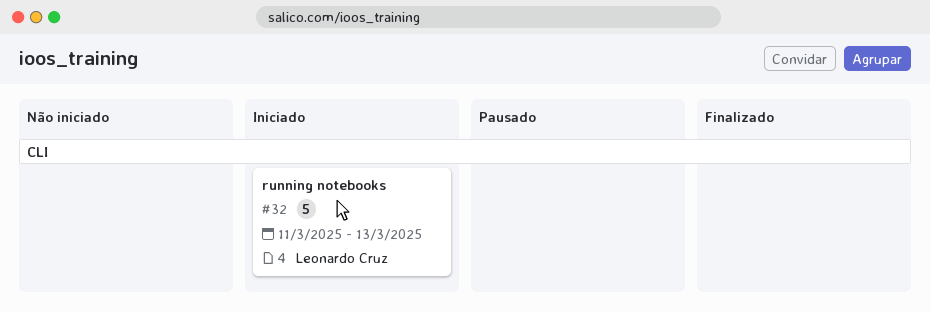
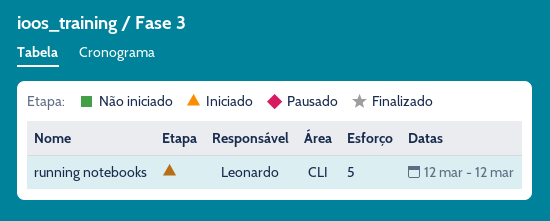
running notebooks, start: Mar 11 -> Mar 12
running notebooks, due: Mar 13 -> Mar 12

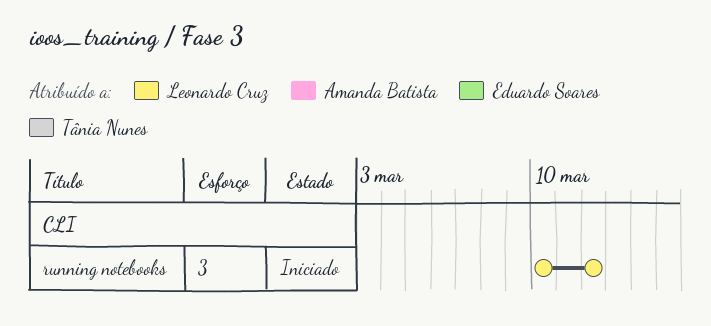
running notebooks, estimate: 5 -> 3
running notebooks, start: Mar 12 -> Mar 10

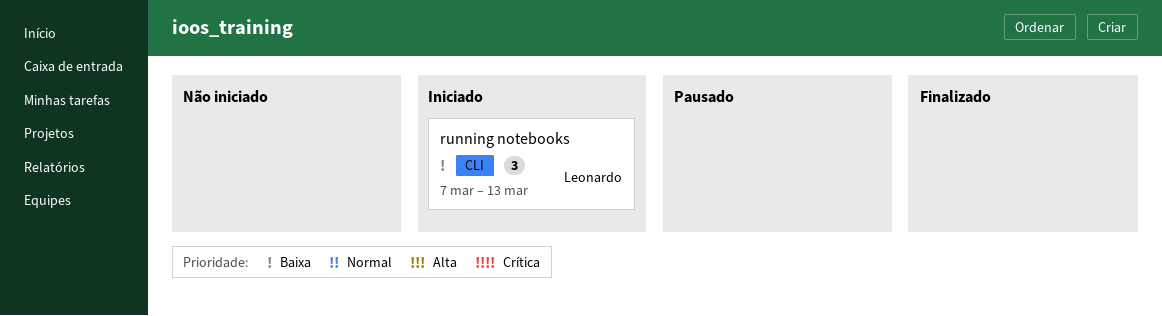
running notebooks, start: Mar 10 -> Mar 7
running notebooks, due: Mar 12 -> Mar 13

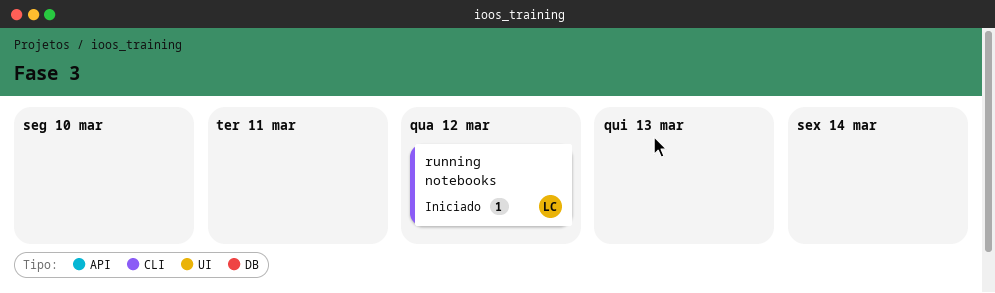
running notebooks, estimate: 3 -> 1
running notebooks, due: Mar 13 -> Mar 12

